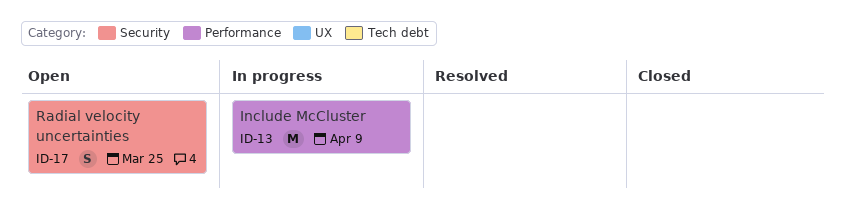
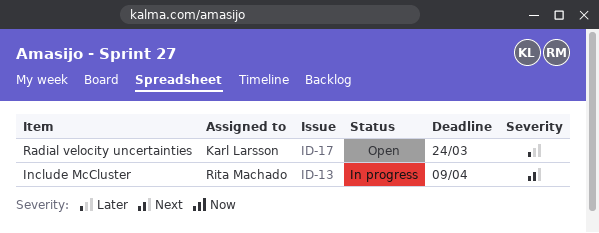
ID-17, due: Mar 25 -> Mar 24

